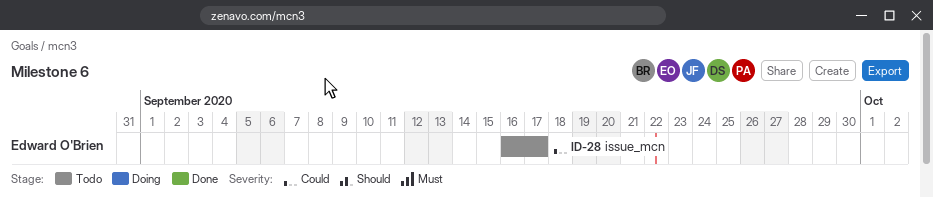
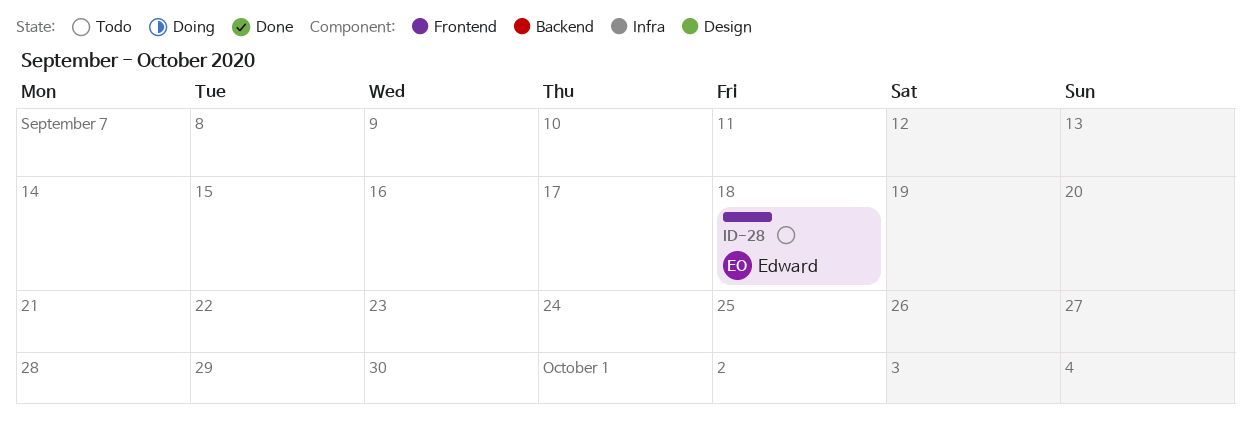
ID-28, due: Sep 17 -> Sep 18

